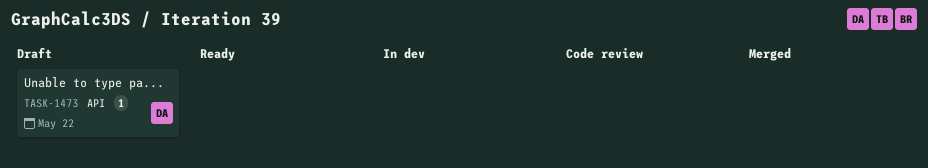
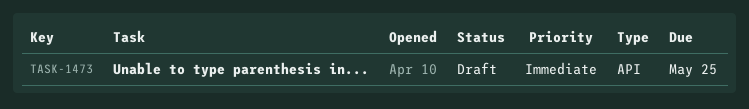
TASK-1473, due: May 22 -> May 25

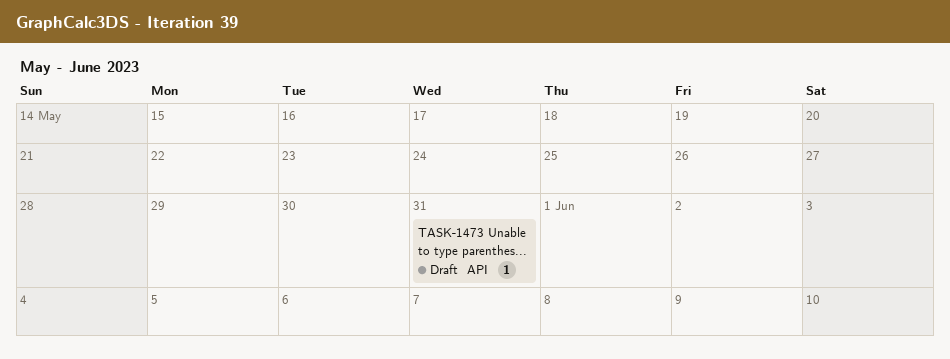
TASK-1473, due: May 25 -> May 31

